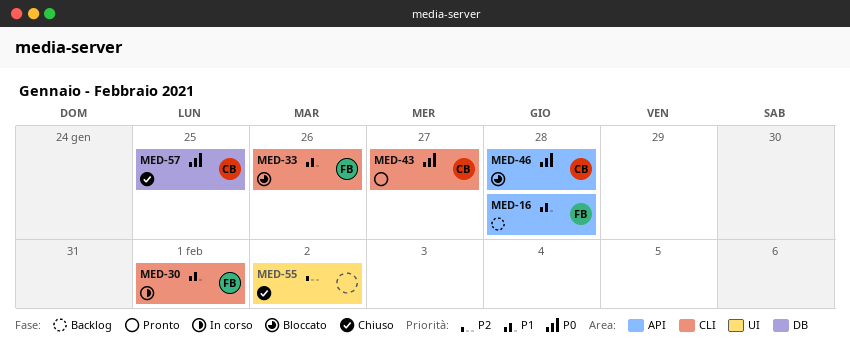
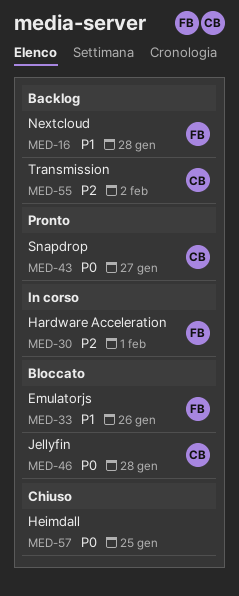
MED-30, priority: P1 -> P2
MED-55, status: Chiuso -> Backlog
MED-55, owner: none -> CB
MED-57, owner: CB -> none

